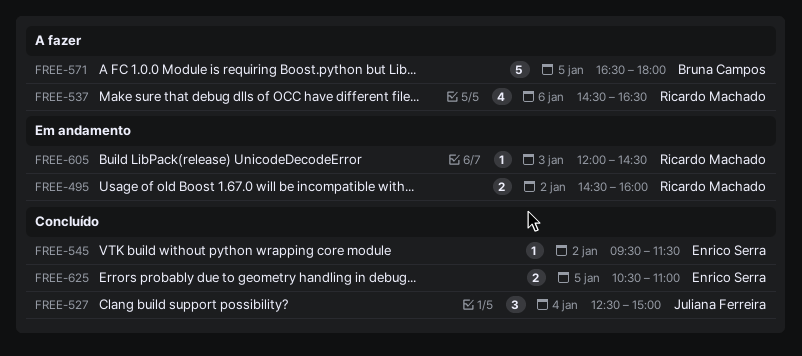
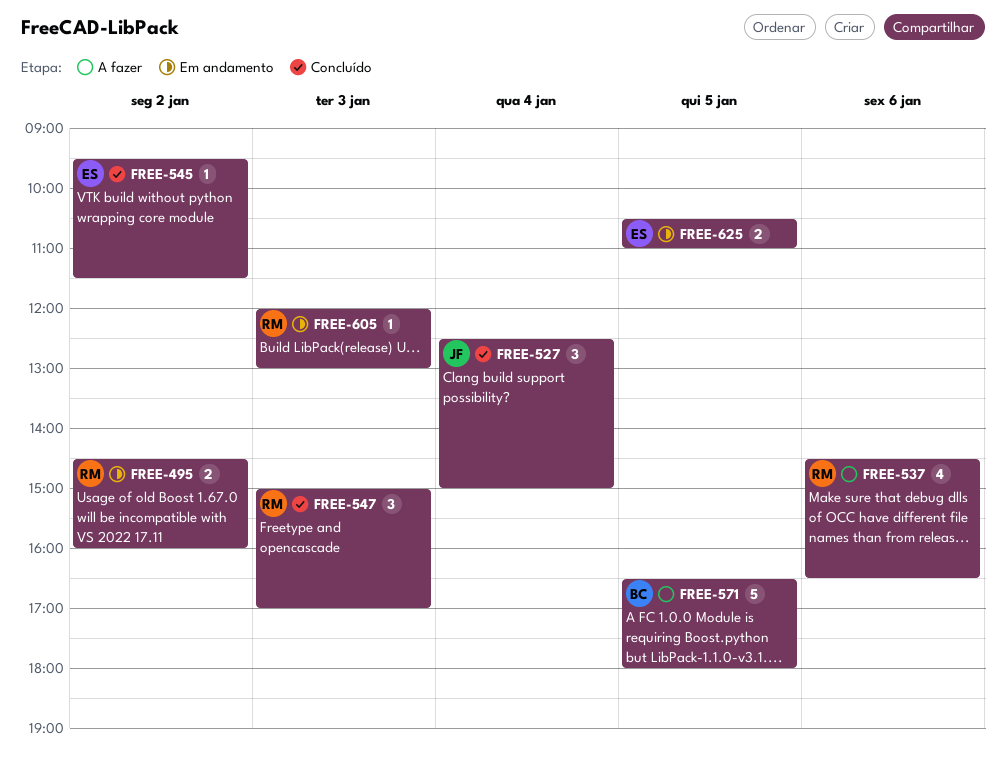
FREE-547: none -> present
FREE-605, ends: 14:30 -> 13:00
FREE-625, status: Concluído -> Em andamento

